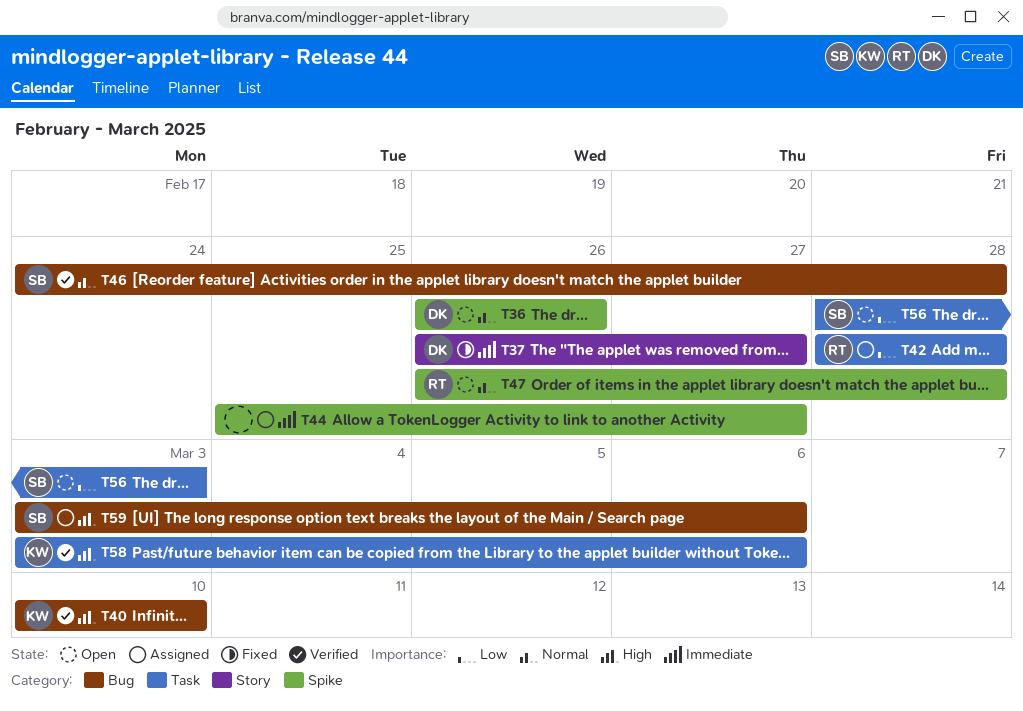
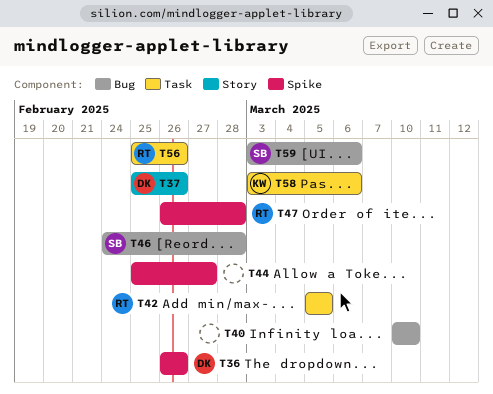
T37, start: Feb 26 -> Feb 25
T37, due: Feb 27 -> Feb 26
T40, owner: KW -> none
T42, start: Feb 28 -> Mar 5
T42, due: Feb 28 -> Mar 5
T56, owner: SB -> RT
T56, start: Feb 28 -> Feb 25
T56, due: Mar 3 -> Feb 26

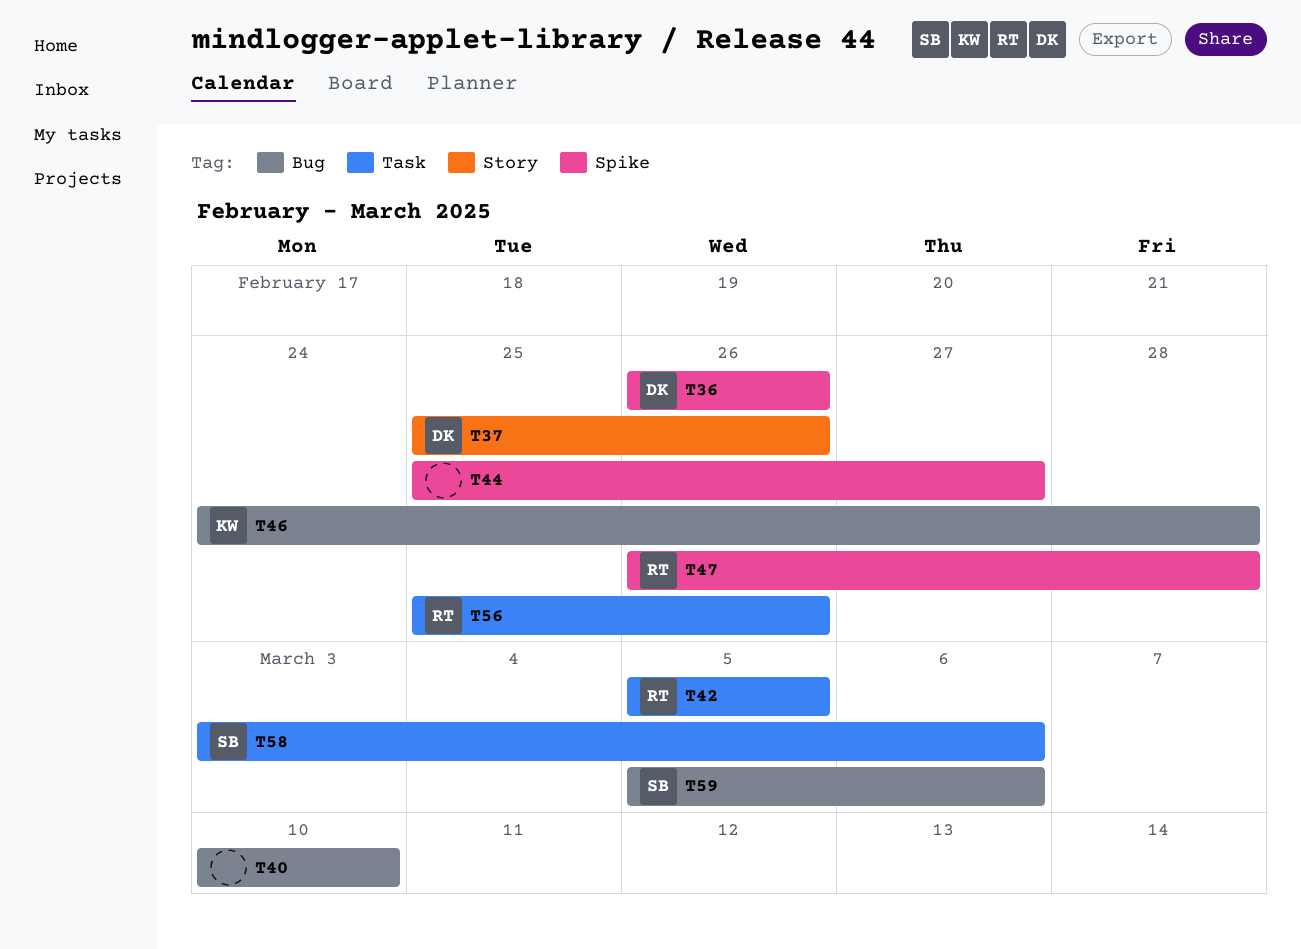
T46, owner: SB -> KW
T58, owner: KW -> SB
T59, start: Mar 3 -> Mar 5

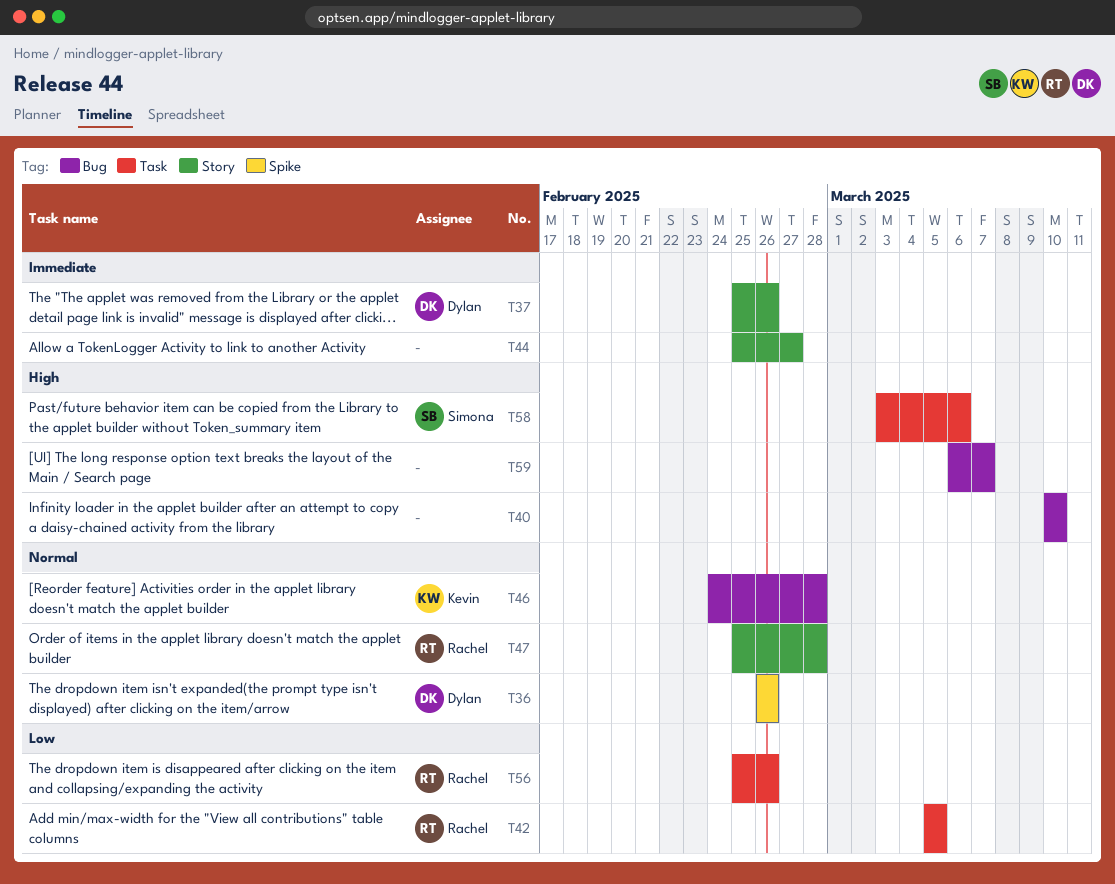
T44, label: Spike -> Story
T47, label: Spike -> Story
T47, start: Feb 26 -> Feb 25
T59, owner: Simona -> none
T59, start: Mar 5 -> Mar 6
T59, due: Mar 6 -> Mar 7

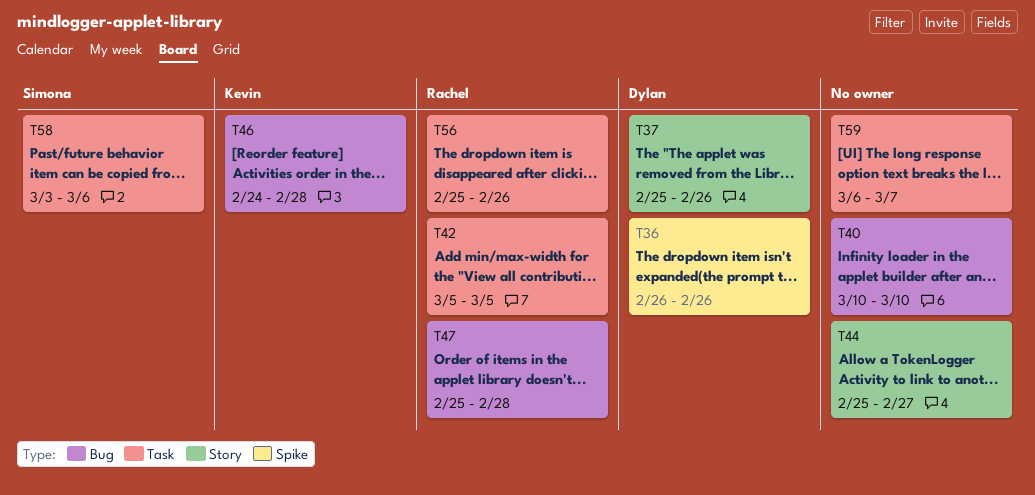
T47, label: Story -> Bug
T59, label: Bug -> Task

